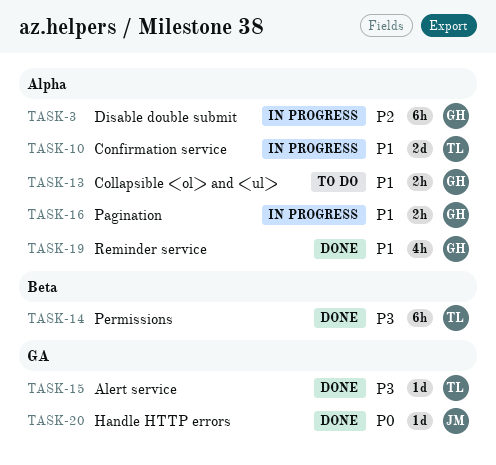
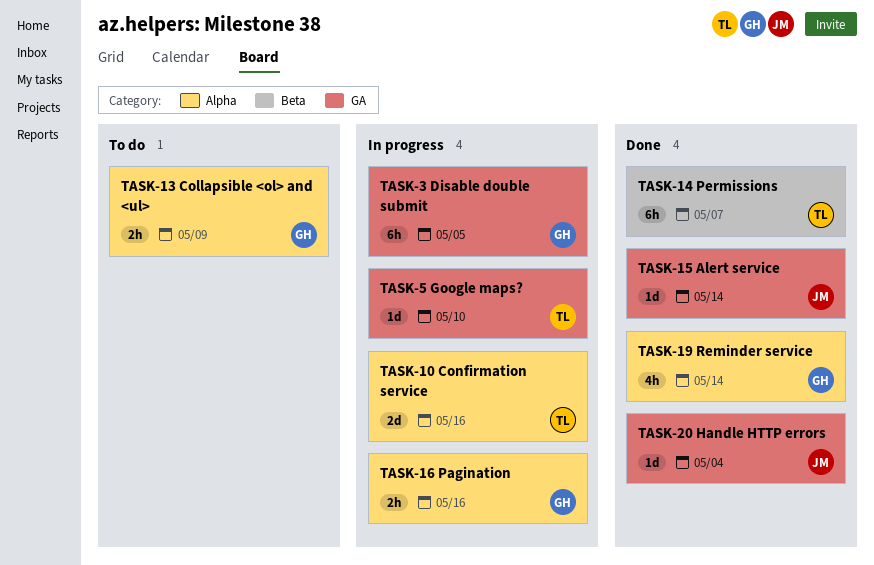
TASK-3, label: Alpha -> GA
TASK-5: none -> present
TASK-15, owner: TL -> JM

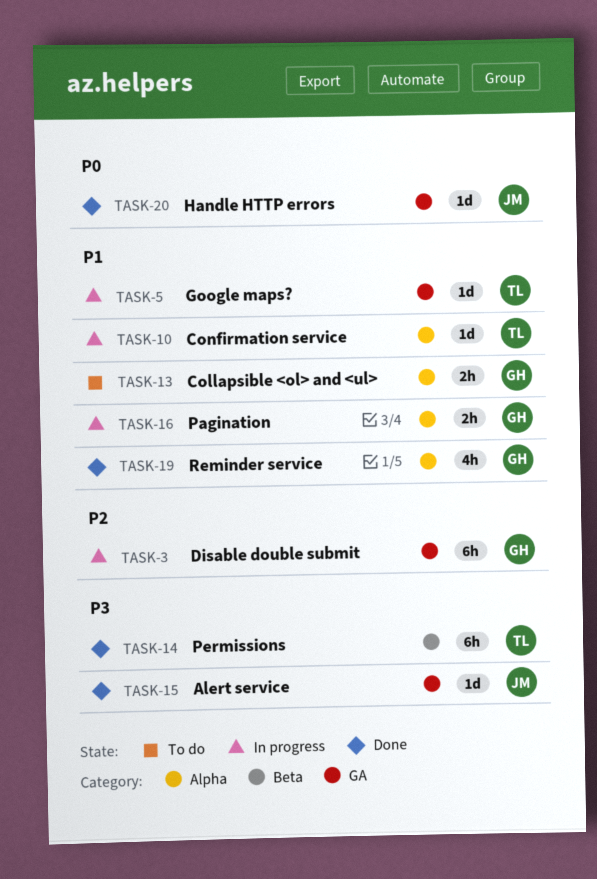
TASK-10, estimate: 2d -> 1d

